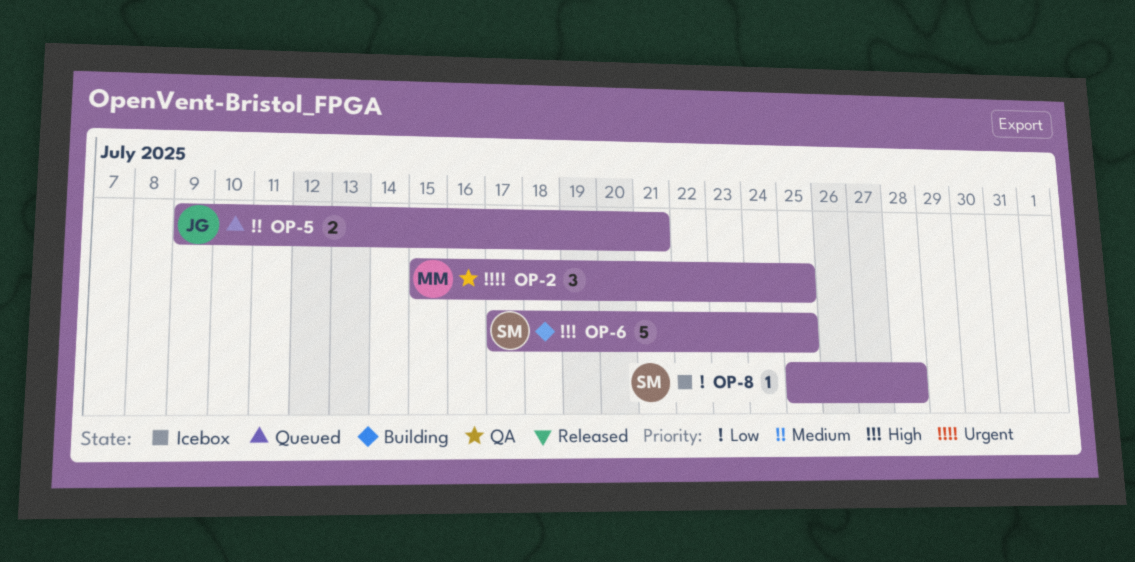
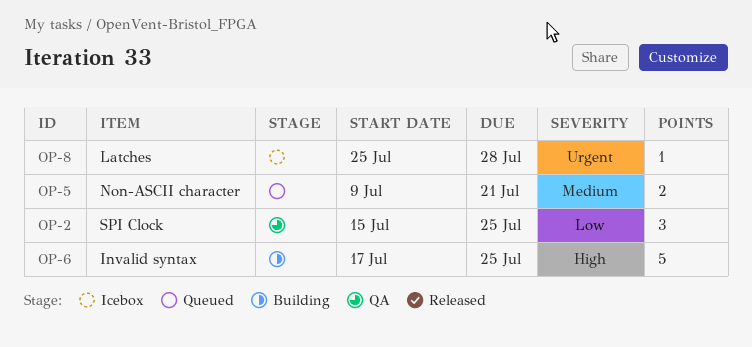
OP-2, priority: Urgent -> Low
OP-8, priority: Low -> Urgent

